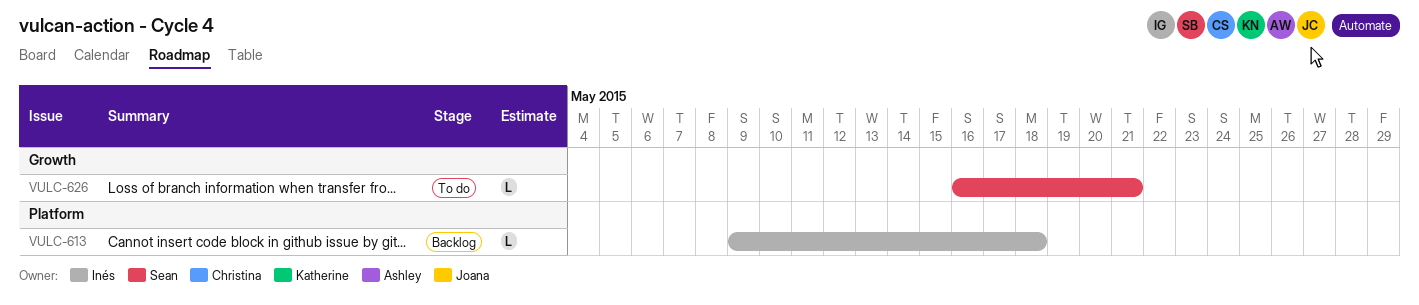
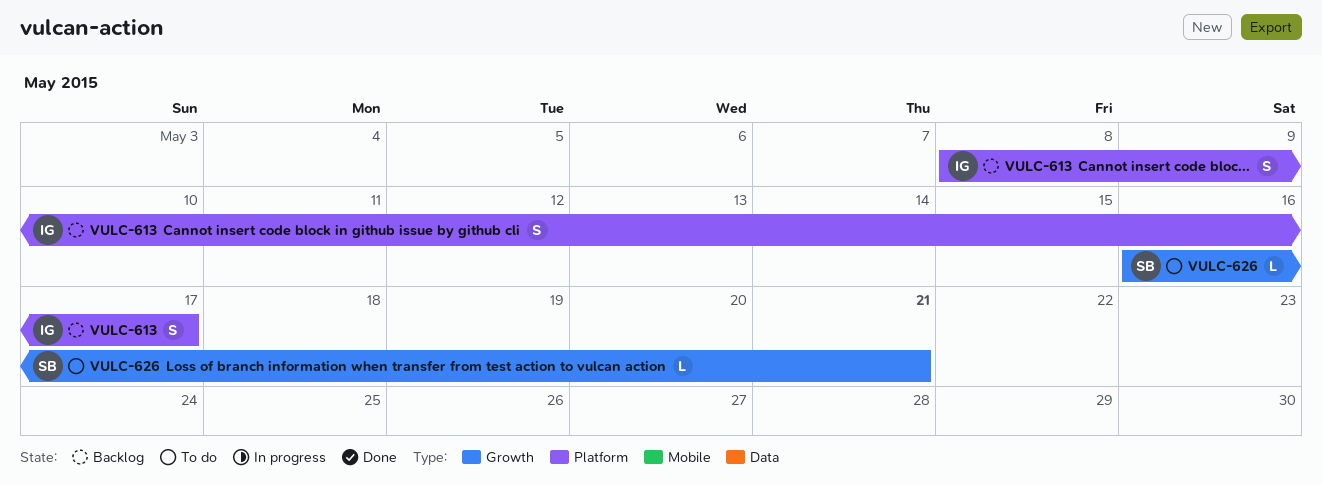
VULC-613, estimate: L -> S
VULC-613, start: May 9 -> May 8
VULC-613, due: May 18 -> May 17

